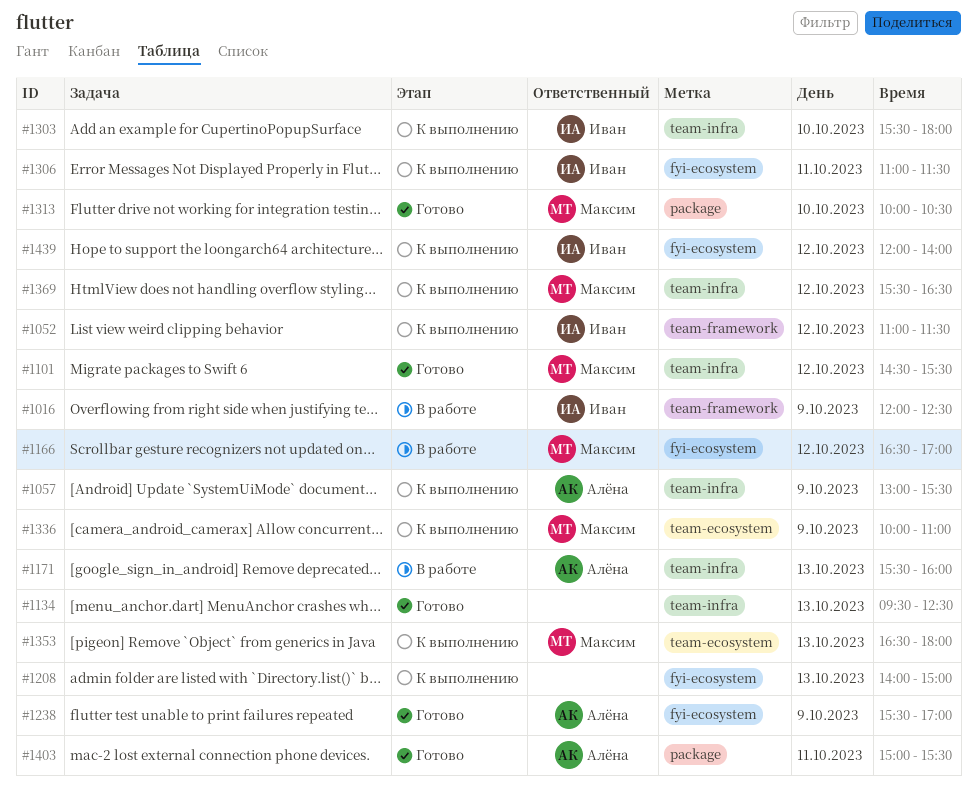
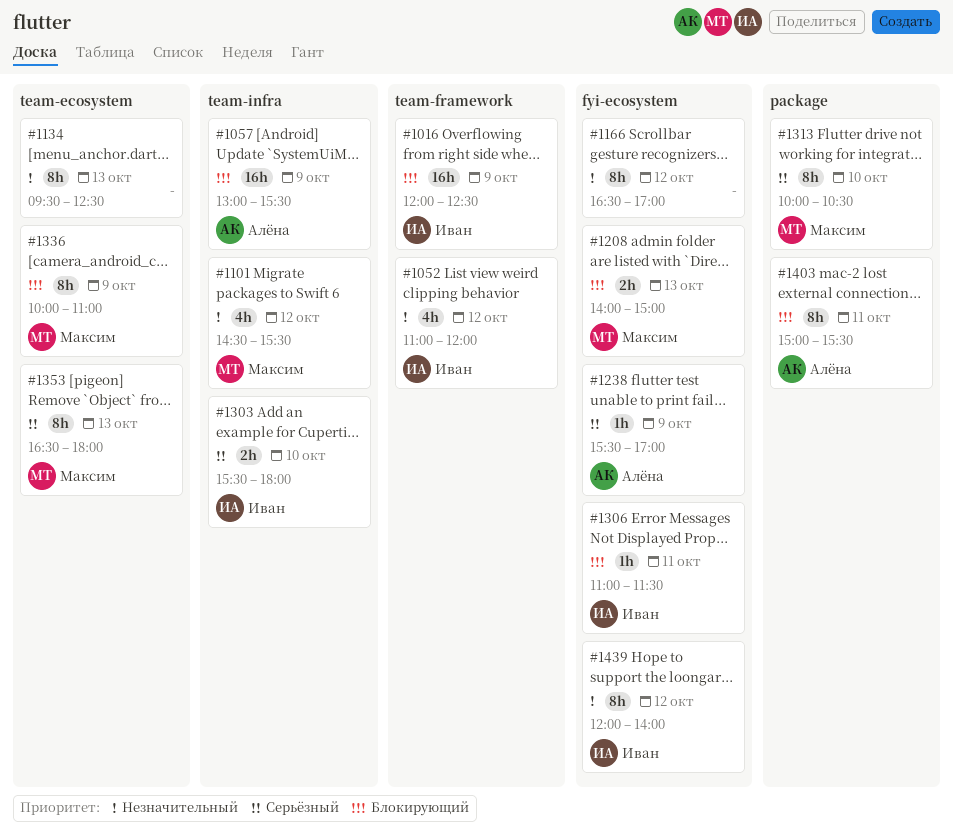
#1052, ends: 11:30 -> 12:00
#1134, label: team-infra -> team-ecosystem
#1166, owner: Максим -> none
#1171: present -> none
#1208, owner: none -> Максим
#1369: present -> none

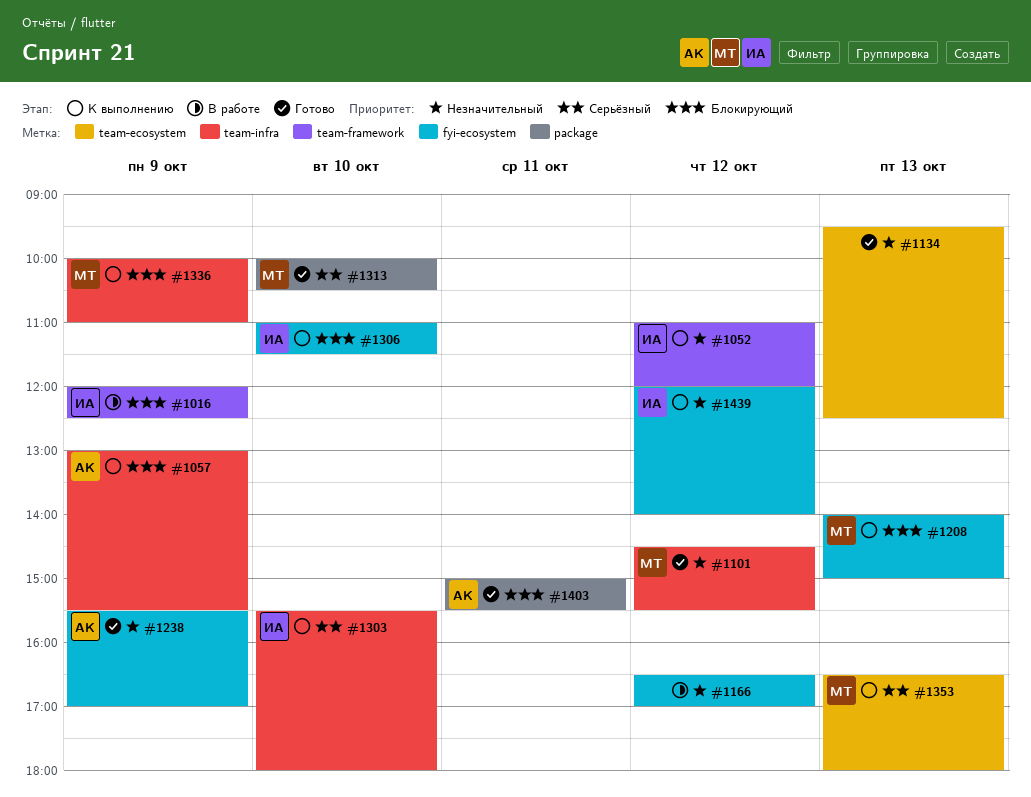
#1238, priority: Серьёзный -> Незначительный
#1306, day: Oct 11 -> Oct 10
#1336, label: team-ecosystem -> team-infra

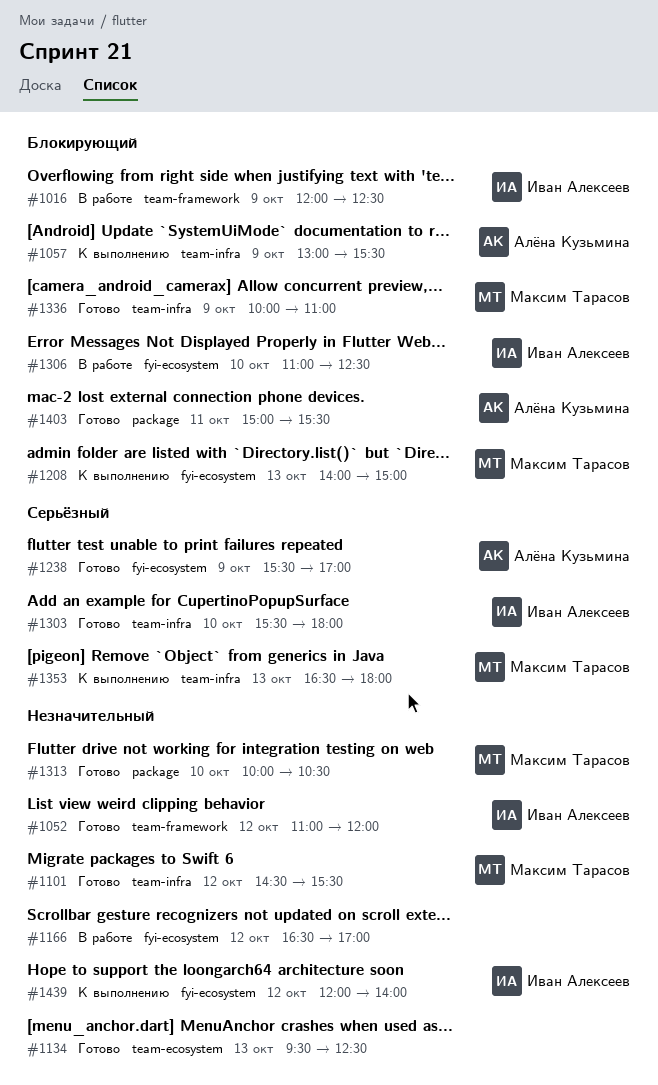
#1052, status: К выполнению -> Готово
#1238, priority: Незначительный -> Серьёзный
#1303, status: К выполнению -> Готово
#1306, status: К выполнению -> В работе
#1306, ends: 11:30 -> 12:30
#1313, priority: Серьёзный -> Незначительный
#1336, status: К выполнению -> Готово
#1353, label: team-ecosystem -> team-infra

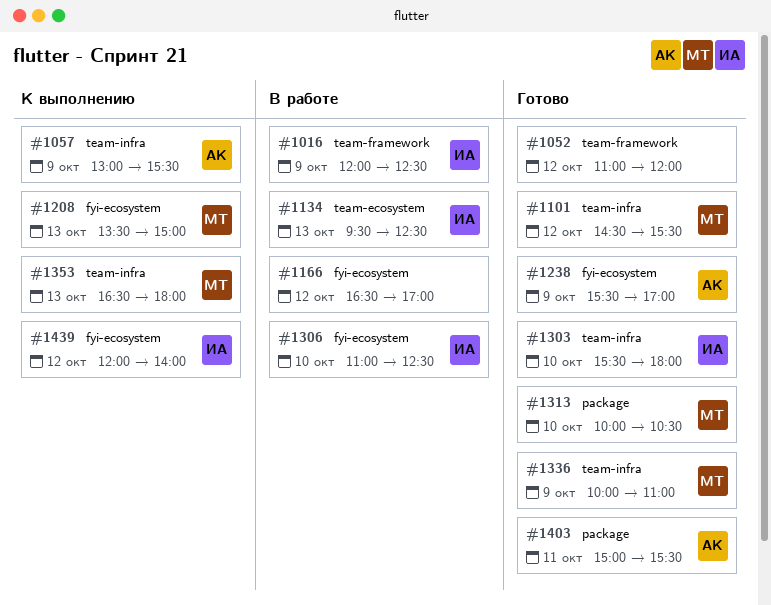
#1052, owner: Иван Алексеев -> none
#1134, status: Готово -> В работе
#1134, owner: none -> Иван Алексеев
#1208, begins: 14:00 -> 13:30

